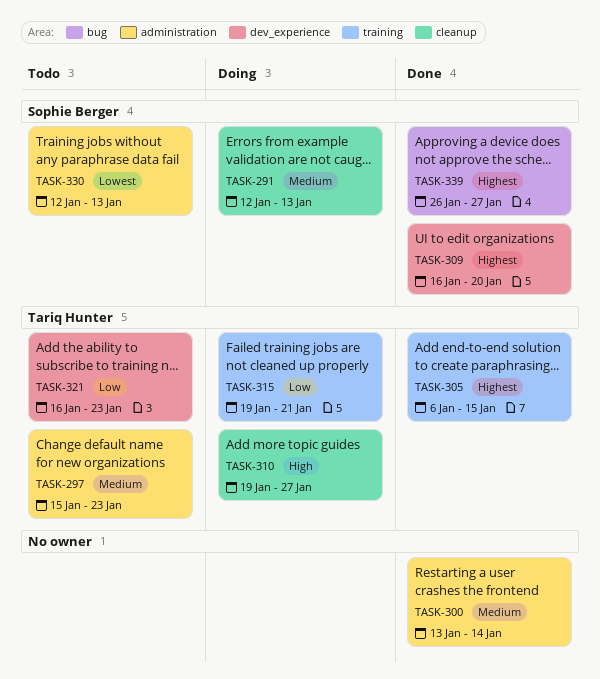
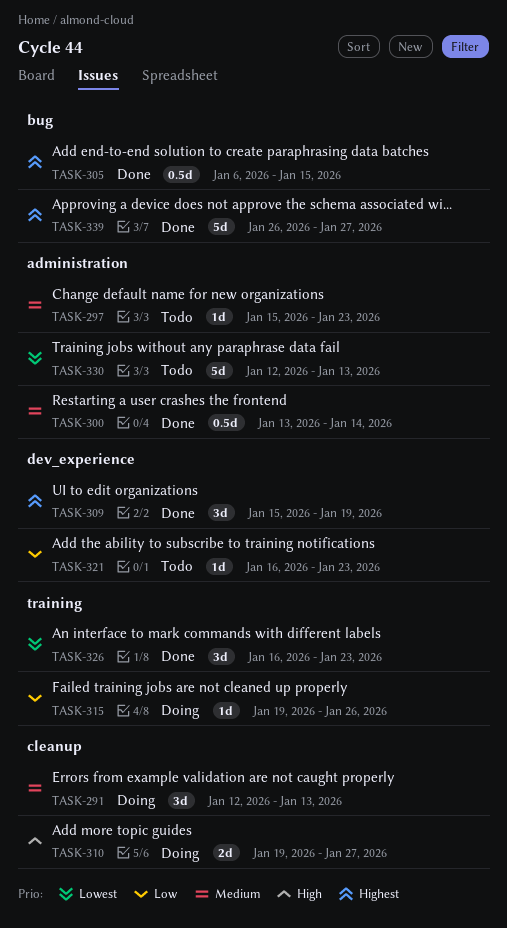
TASK-305, label: training -> bug
TASK-309, start: Jan 16 -> Jan 15
TASK-309, due: Jan 20 -> Jan 19
TASK-315, due: Jan 21 -> Jan 26
TASK-326: none -> present

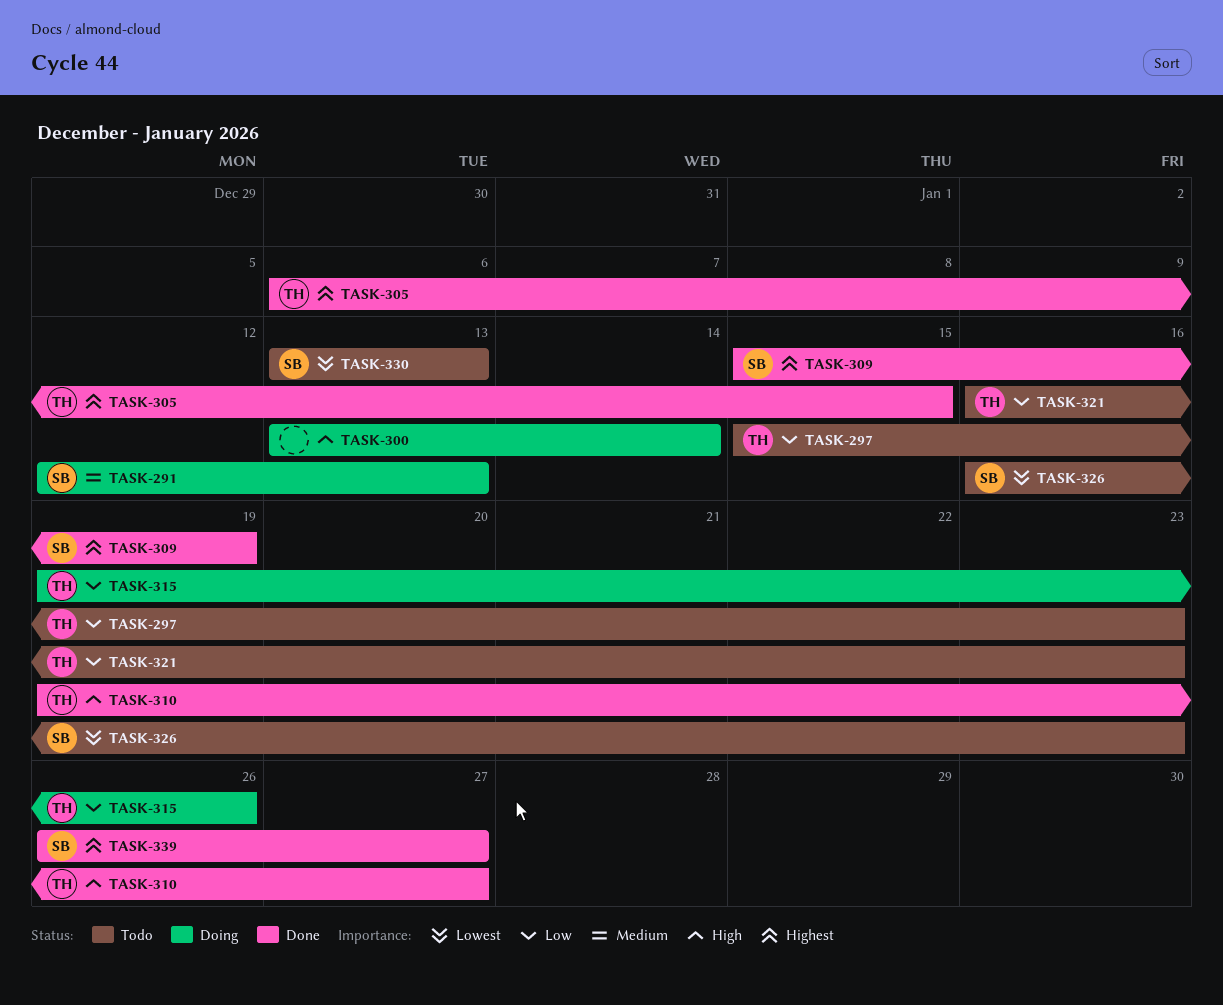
TASK-297, priority: Medium -> Low
TASK-300, status: Done -> Doing
TASK-300, priority: Medium -> High
TASK-310, status: Doing -> Done
TASK-326, status: Done -> Todo
TASK-330, start: Jan 12 -> Jan 13

